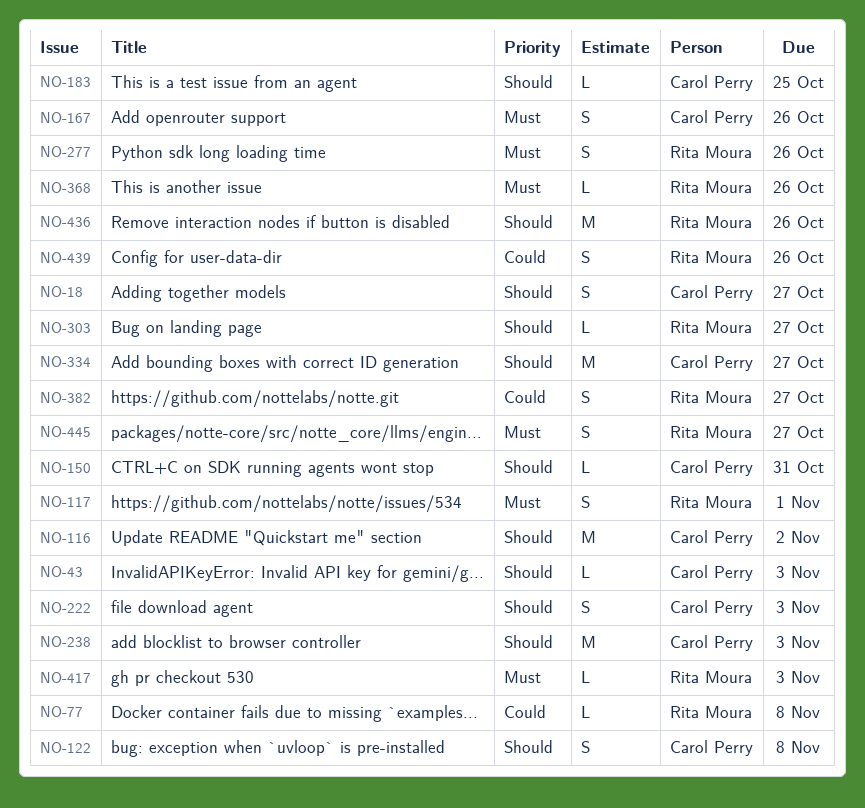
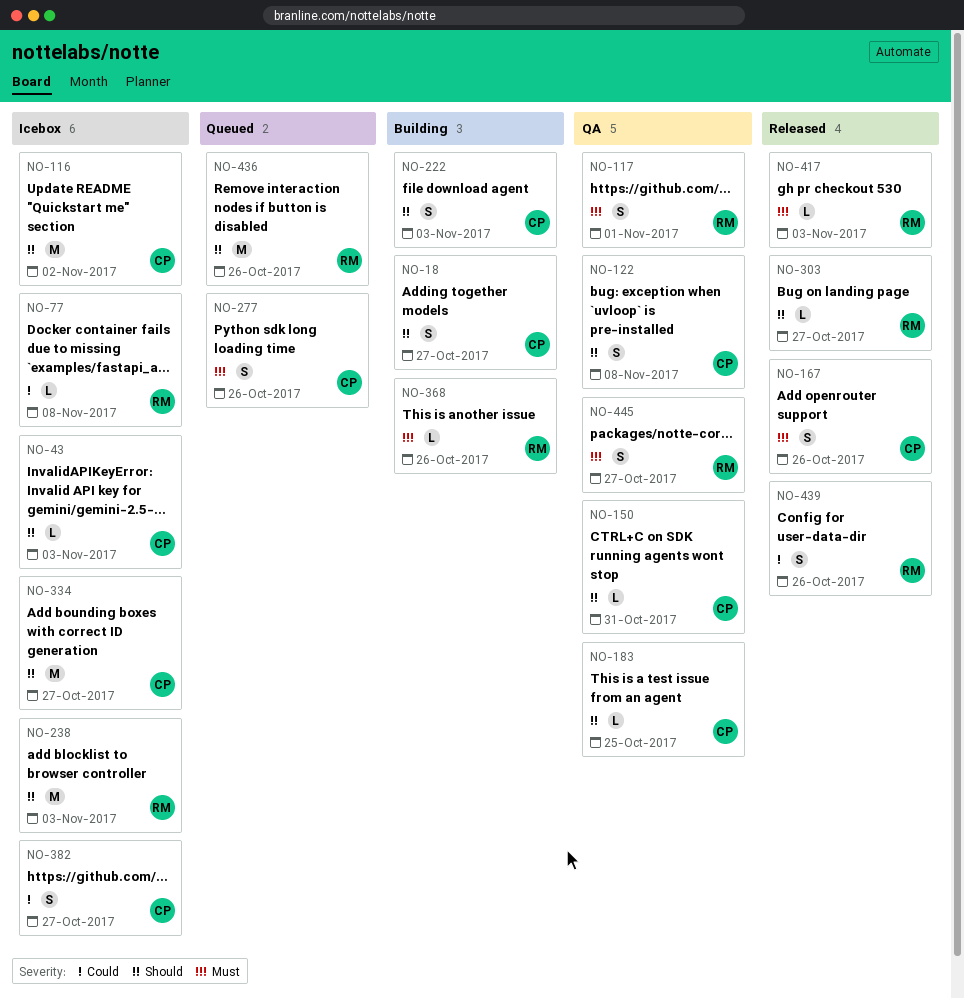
NO-238, owner: Carol Perry -> Rita Moura
NO-277, owner: Rita Moura -> Carol Perry
NO-382, owner: Rita Moura -> Carol Perry

